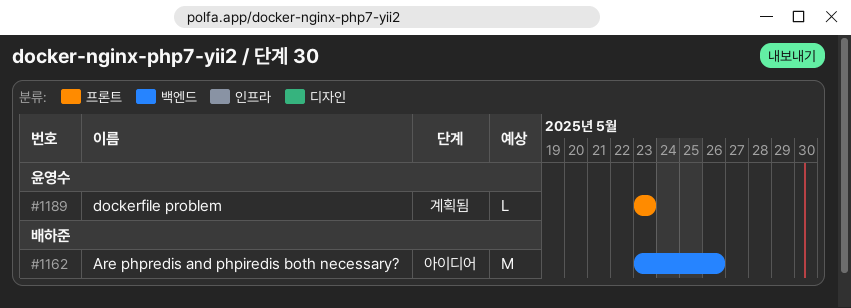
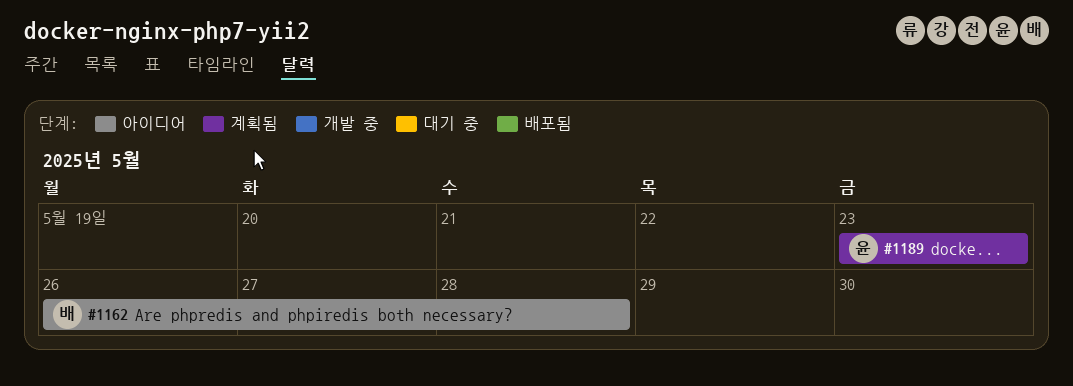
#1162, start: May 23 -> May 26
#1162, due: May 26 -> May 28

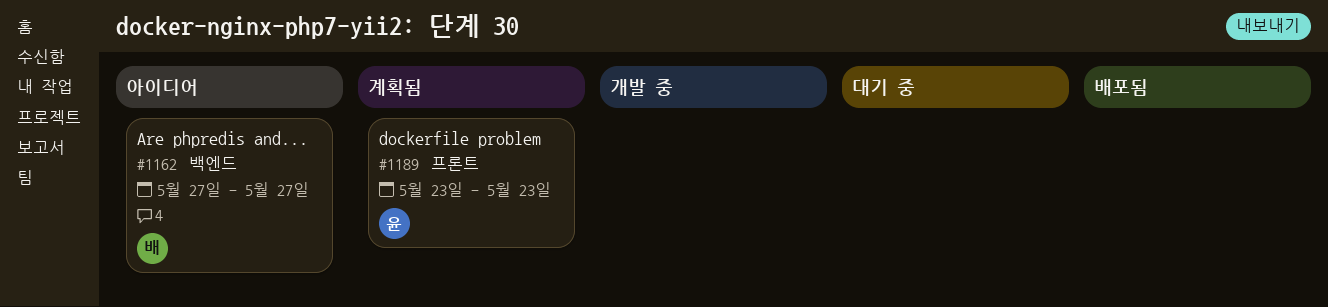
#1162, start: May 26 -> May 27
#1162, due: May 28 -> May 27

